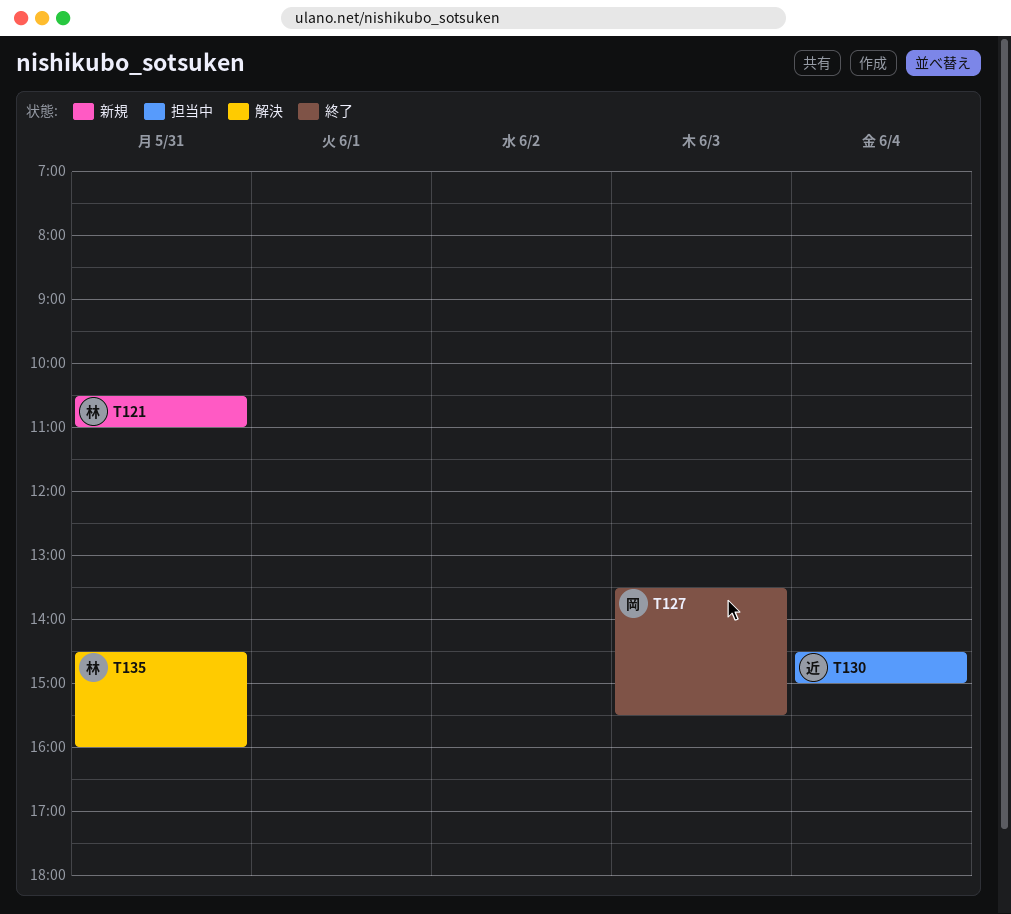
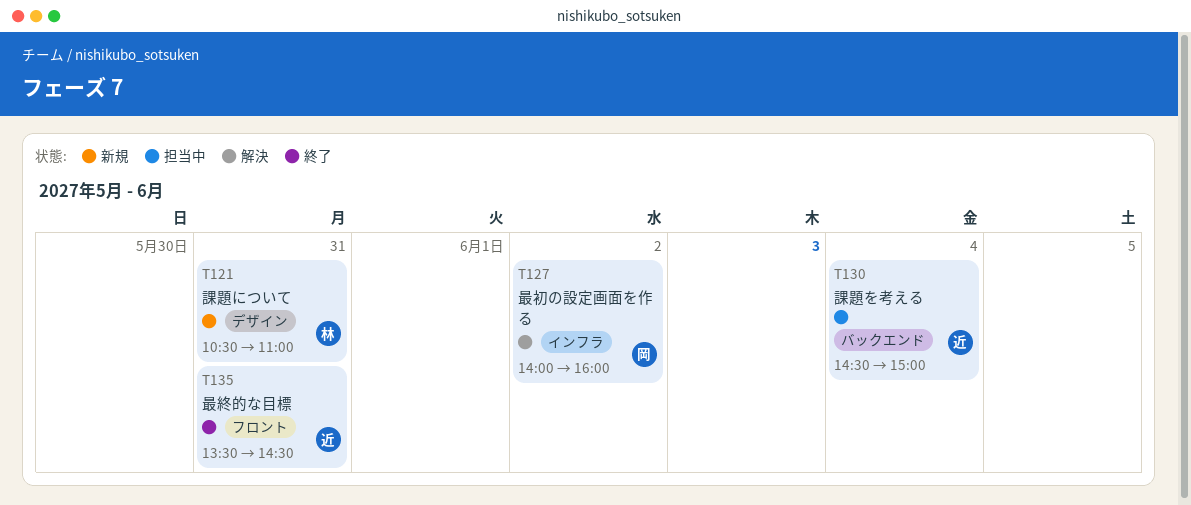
T127, status: 終了 -> 解決
T127, day: Jun 3 -> Jun 2
T127, begins: 13:30 -> 14:00
T127, ends: 15:30 -> 16:00
T135, status: 解決 -> 終了
T135, owner: 林 -> 近
T135, begins: 14:30 -> 13:30
T135, ends: 16:00 -> 14:30

